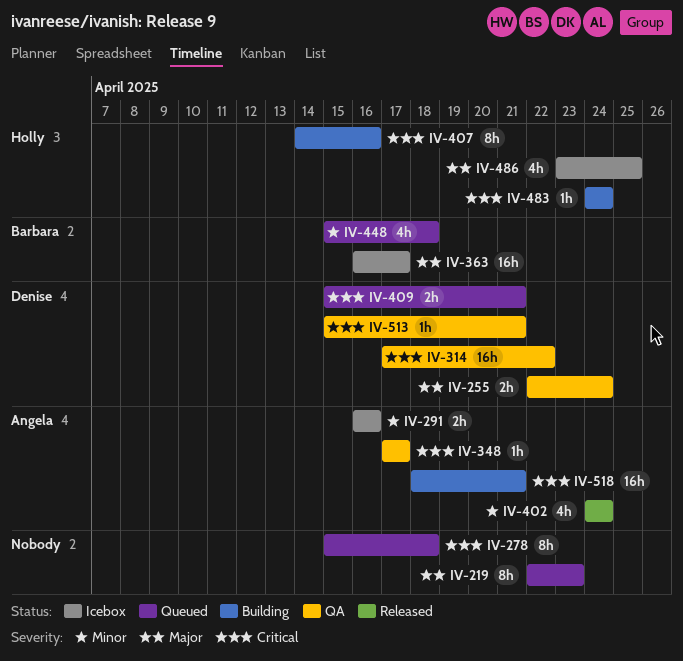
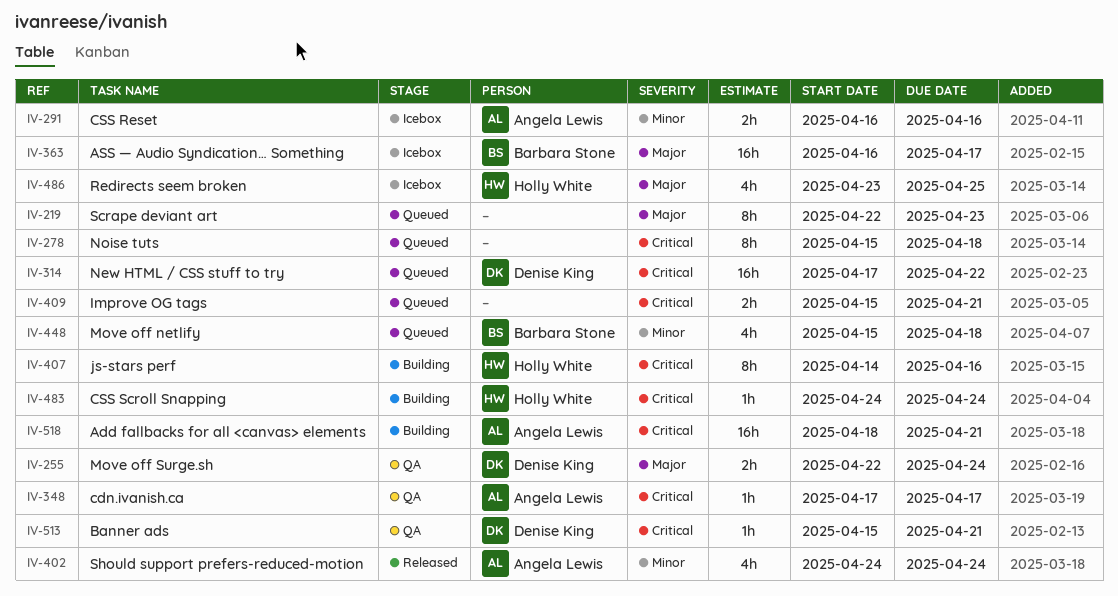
IV-314, status: QA -> Queued
IV-409, owner: Denise King -> none

